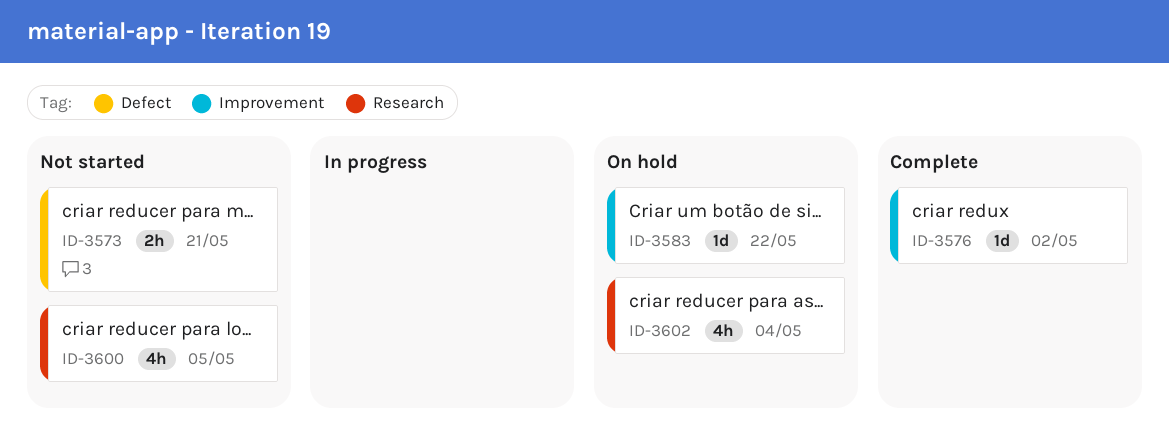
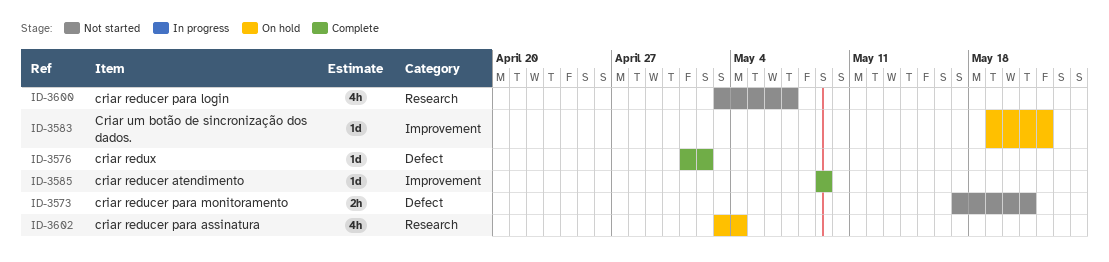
ID-3576, label: Improvement -> Defect
ID-3585: none -> present
ID-3600, due: May 5 -> May 7

